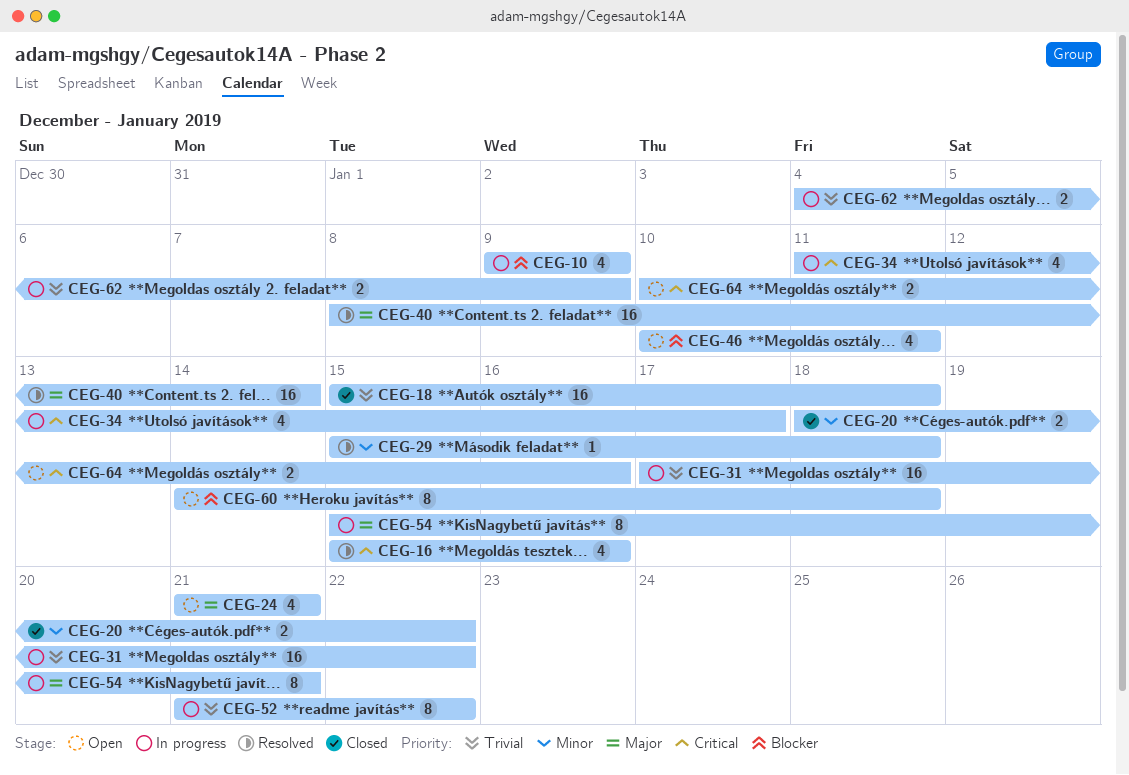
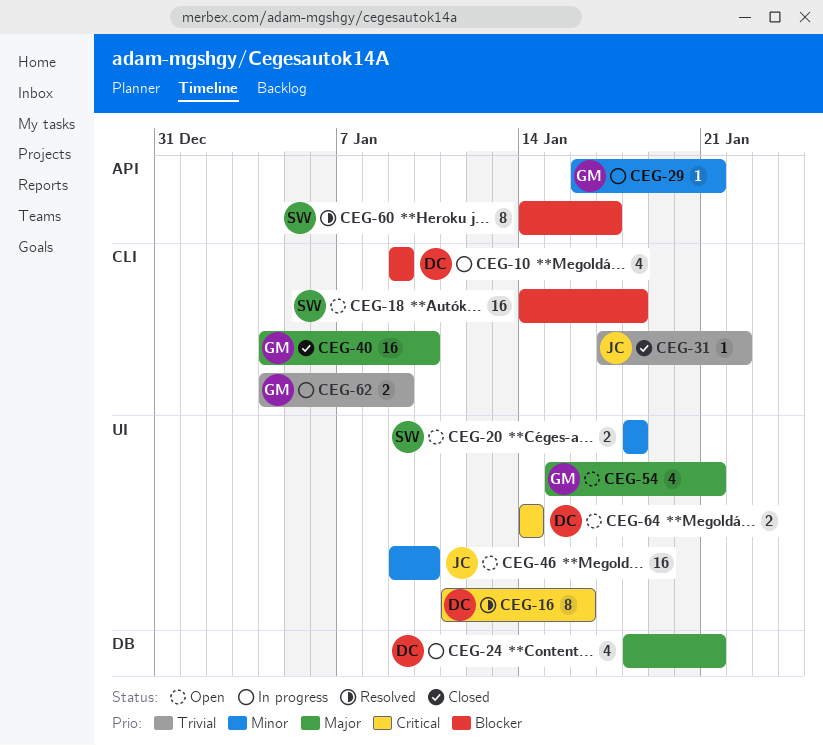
CEG-16, estimate: 4 -> 8
CEG-16, start: Jan 15 -> Jan 11
CEG-18, status: Closed -> Open
CEG-18, priority: Trivial -> Blocker
CEG-18, start: Jan 15 -> Jan 14
CEG-20, status: Closed -> Open
CEG-20, due: Jan 22 -> Jan 18
CEG-24, status: Open -> In progress
CEG-24, start: Jan 21 -> Jan 18
CEG-29, status: Resolved -> In progress
CEG-29, start: Jan 15 -> Jan 16
CEG-29, due: Jan 18 -> Jan 21
CEG-31, status: In progress -> Closed
CEG-31, estimate: 16 -> 1
CEG-34: present -> none
CEG-40, status: Resolved -> Closed
CEG-40, start: Jan 8 -> Jan 4
CEG-40, due: Jan 14 -> Jan 10
CEG-46, priority: Blocker -> Minor
CEG-46, estimate: 4 -> 16
CEG-46, start: Jan 10 -> Jan 9
CEG-46, due: Jan 11 -> Jan 10
CEG-52: present -> none
CEG-54, status: In progress -> Open
CEG-54, estimate: 8 -> 4
CEG-60, status: Open -> Resolved
CEG-60, due: Jan 18 -> Jan 17
CEG-64, start: Jan 10 -> Jan 14
CEG-64, due: Jan 16 -> Jan 14

